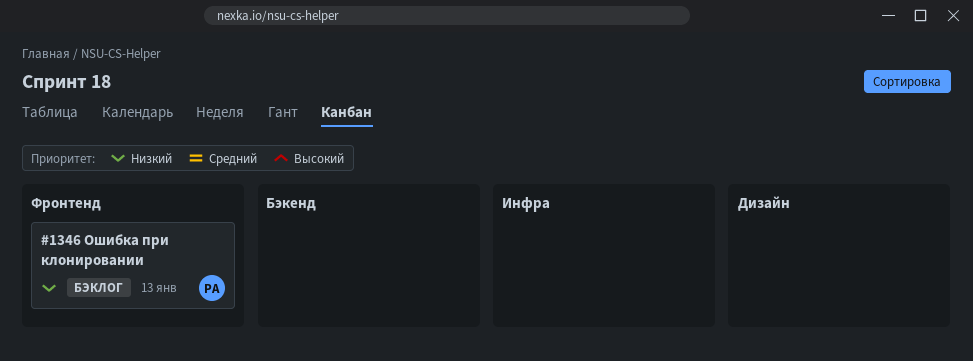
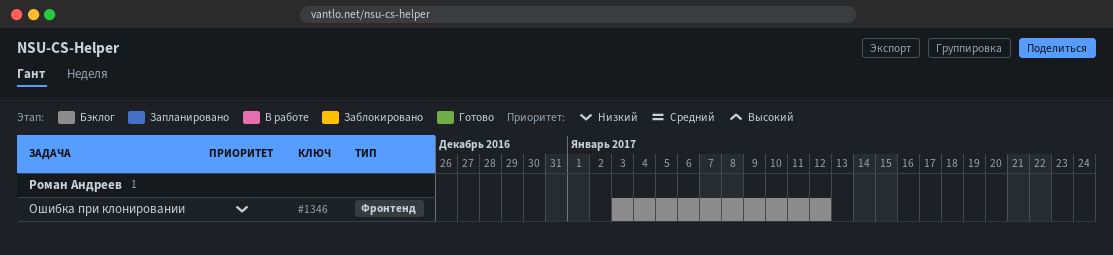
#1346, due: Jan 13 -> Jan 12

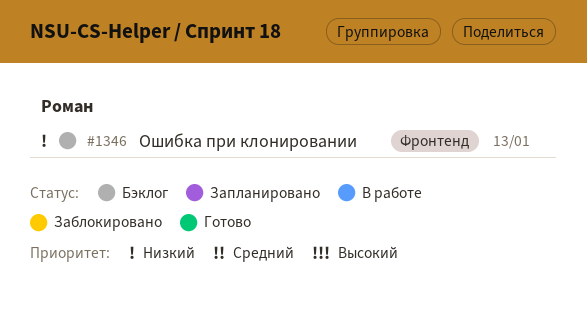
#1346, due: Jan 12 -> Jan 13

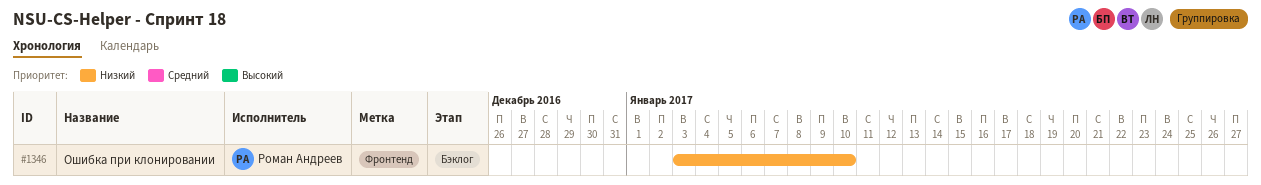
#1346, due: Jan 13 -> Jan 10

